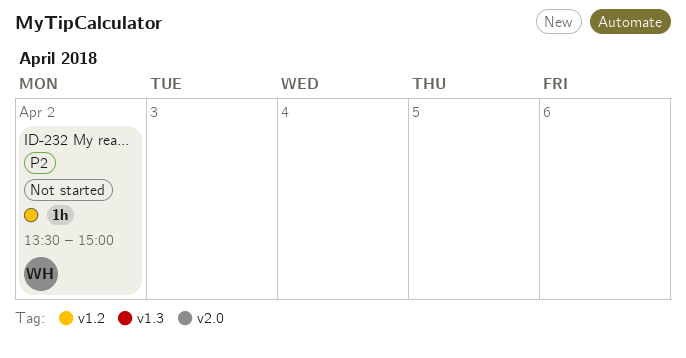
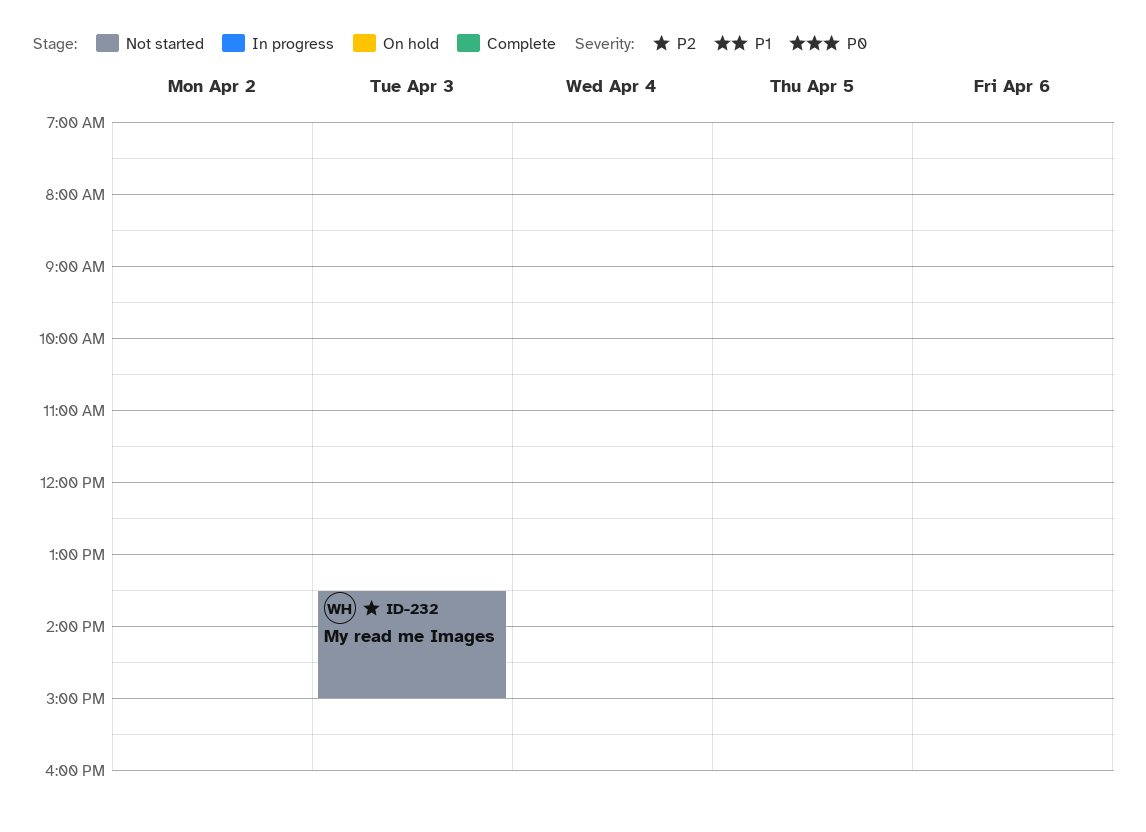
ID-232, day: Apr 2 -> Apr 3

